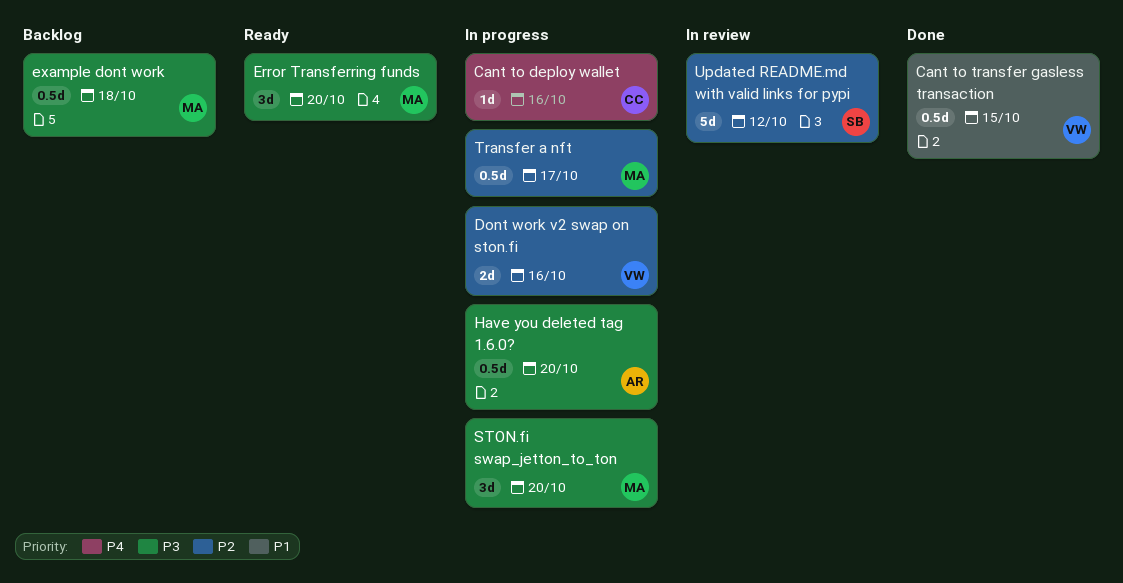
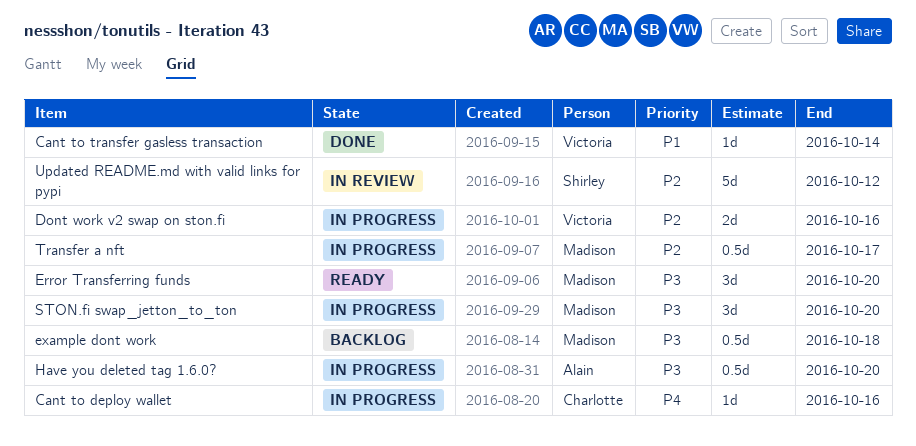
Cant to transfer gasless transaction, estimate: 0.5d -> 1d
Cant to transfer gasless transaction, due: Oct 15 -> Oct 14

